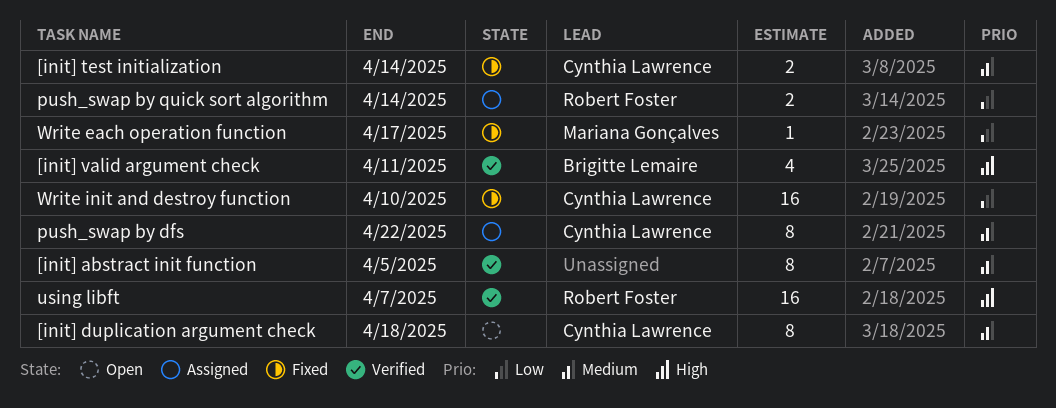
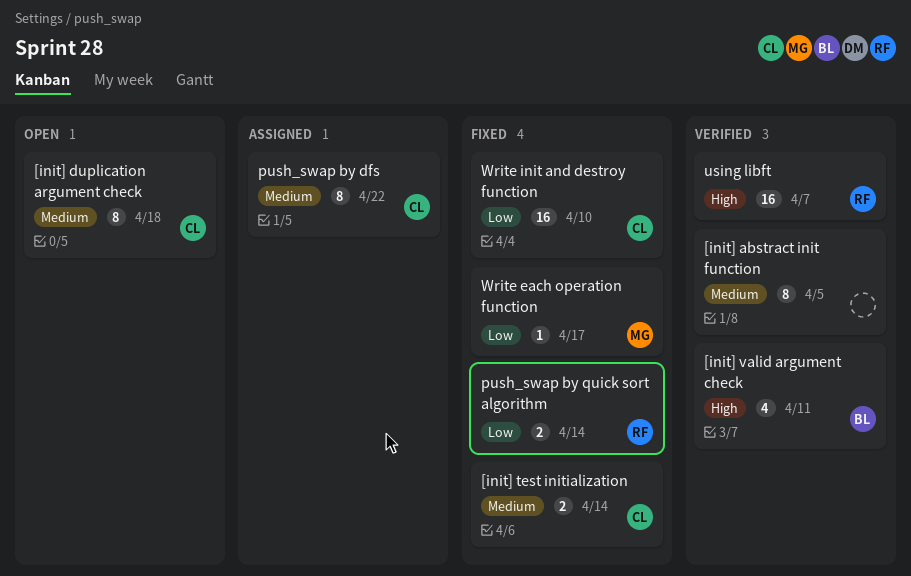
push_swap by quick sort algorithm, status: Assigned -> Fixed

